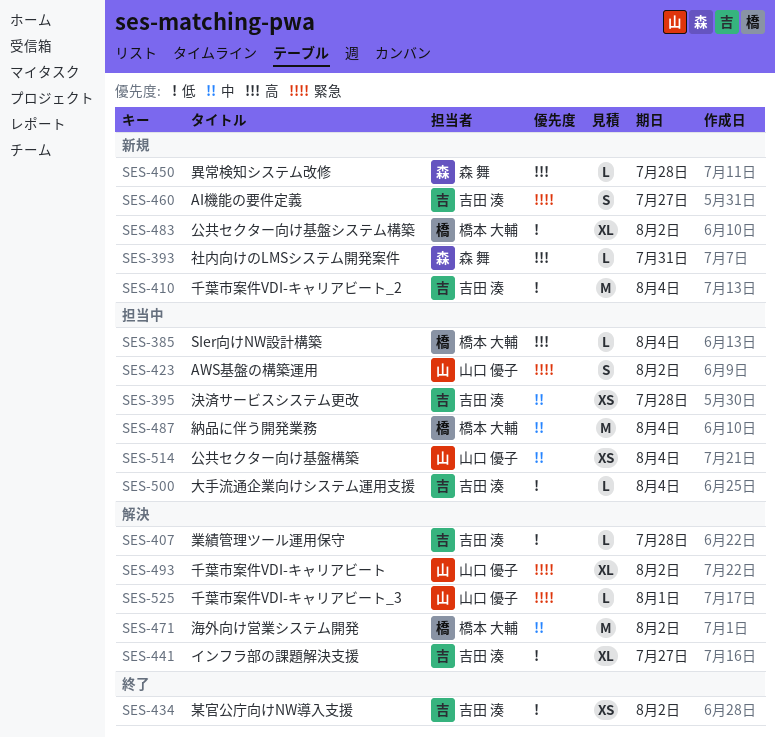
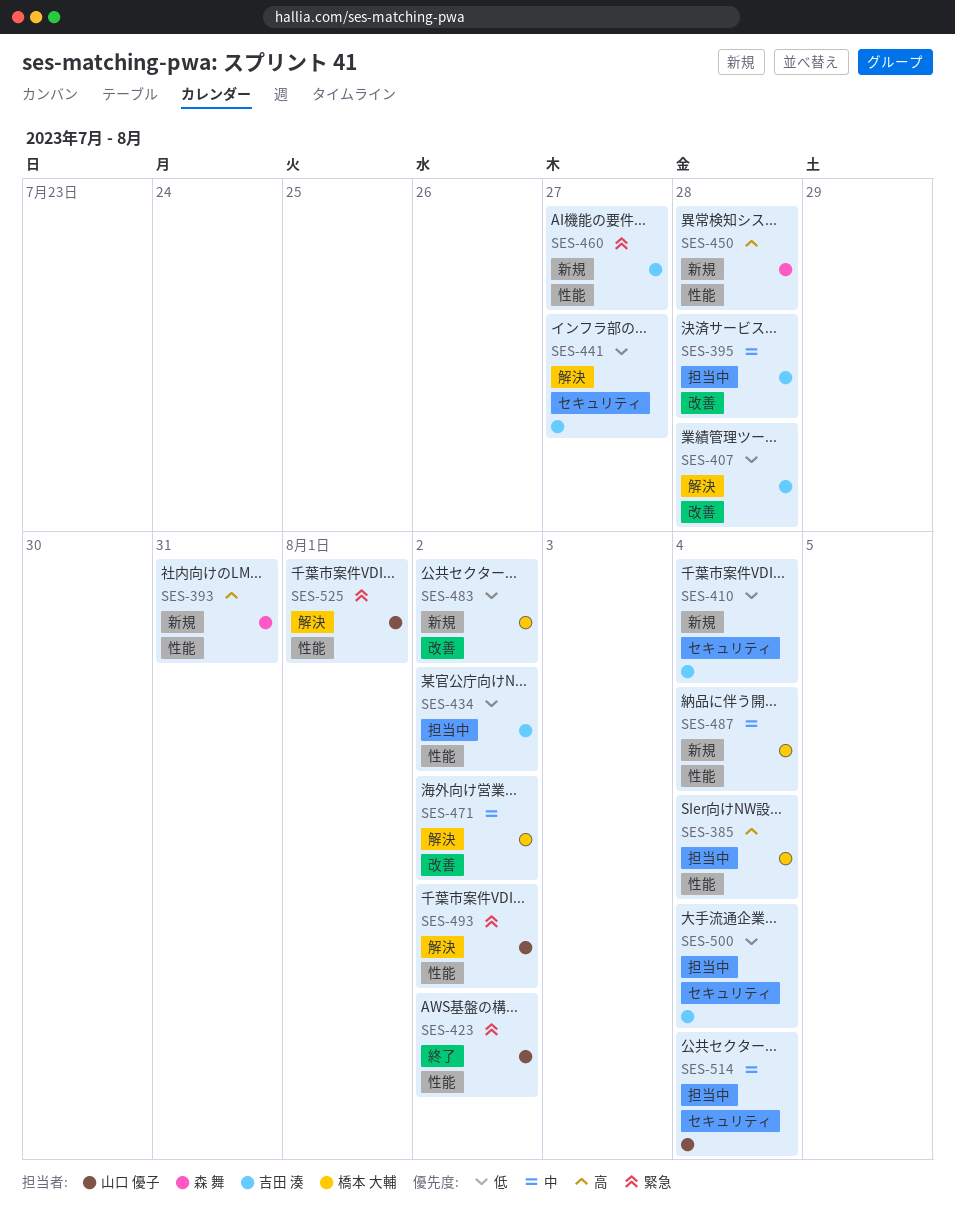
SES-423, status: 担当中 -> 終了
SES-434, status: 終了 -> 担当中
SES-487, status: 担当中 -> 新規

